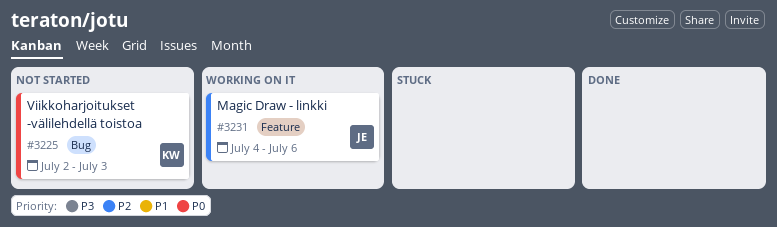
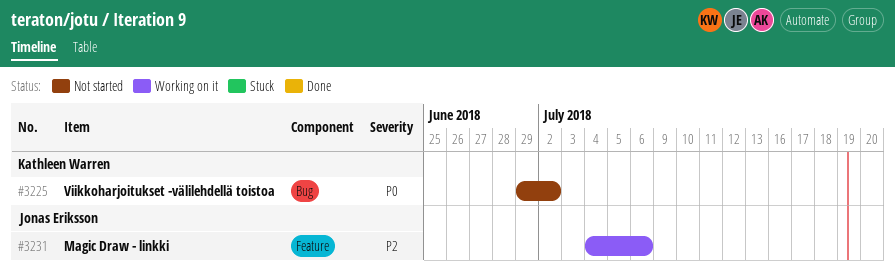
#3225, start: Jul 2 -> Jun 29
#3225, due: Jul 3 -> Jul 2

